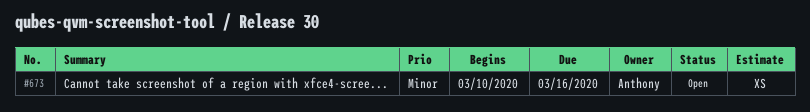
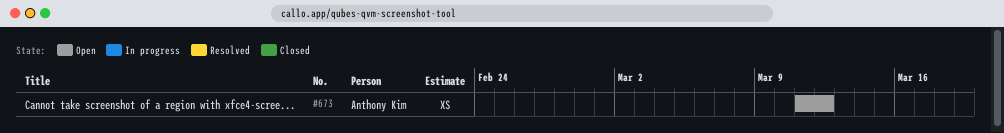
#673, start: Mar 10 -> Mar 11
#673, due: Mar 16 -> Mar 12

